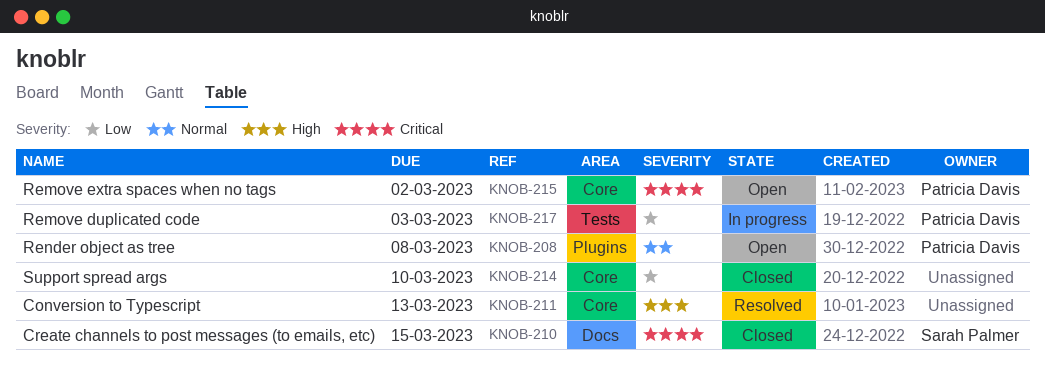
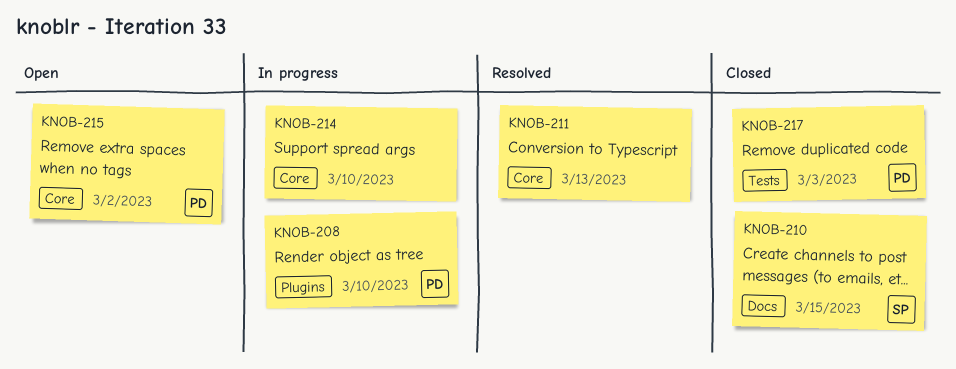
KNOB-208, status: Open -> In progress
KNOB-208, due: Mar 8 -> Mar 10
KNOB-214, status: Closed -> In progress
KNOB-217, status: In progress -> Closed

